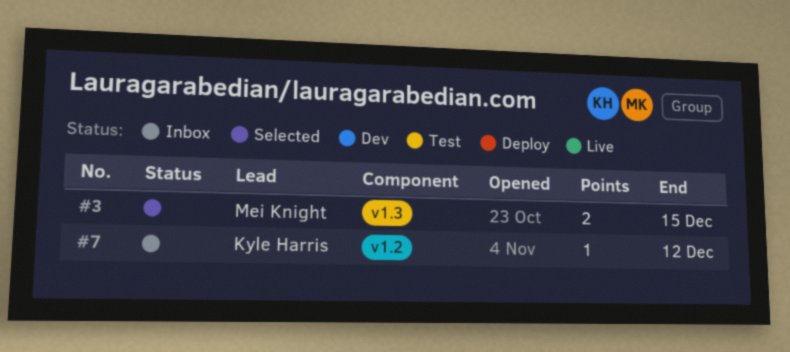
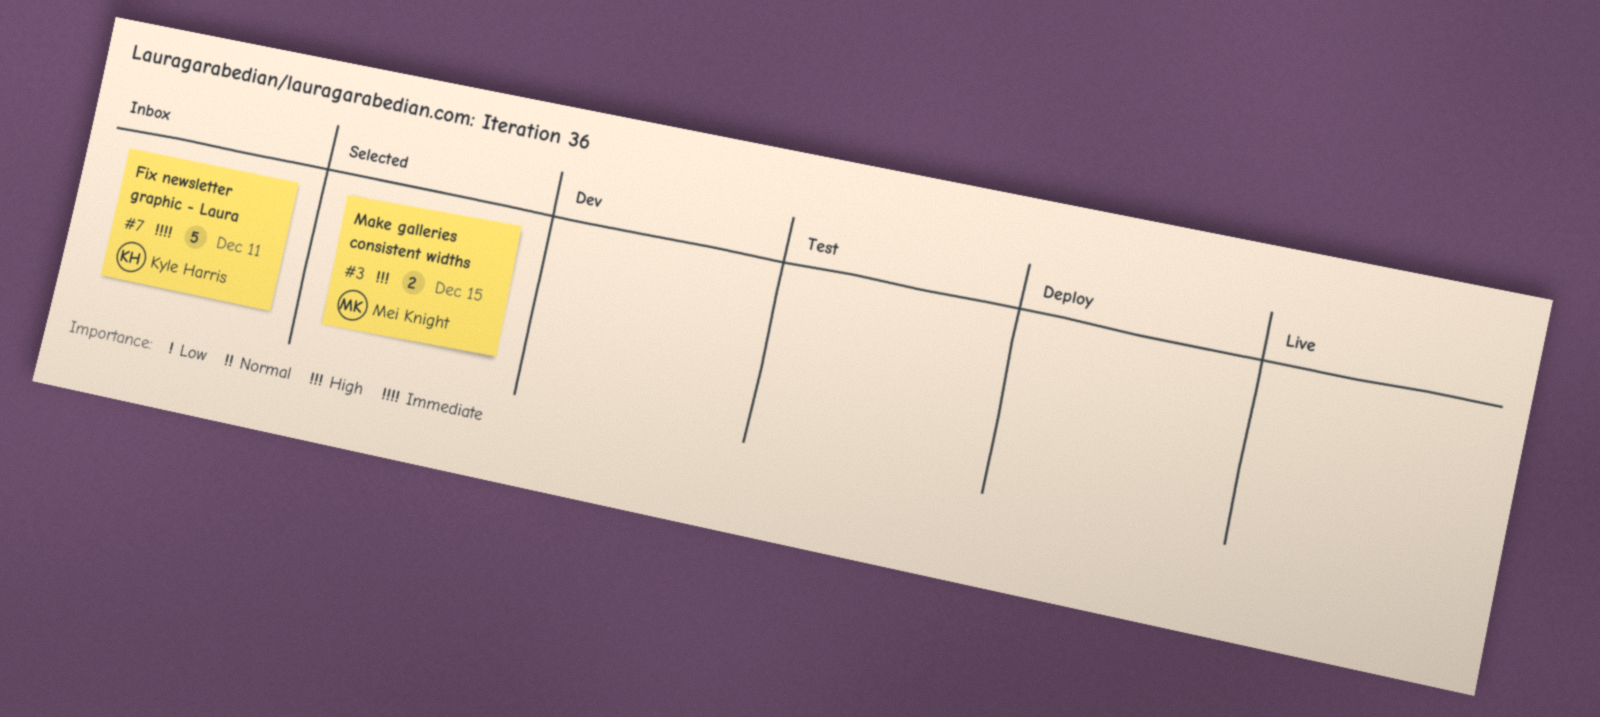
#7, estimate: 1 -> 5
#7, due: Dec 12 -> Dec 11

